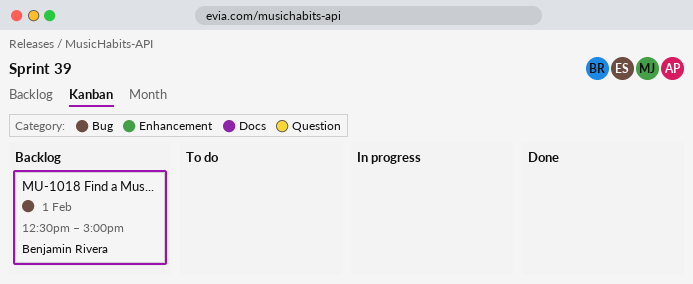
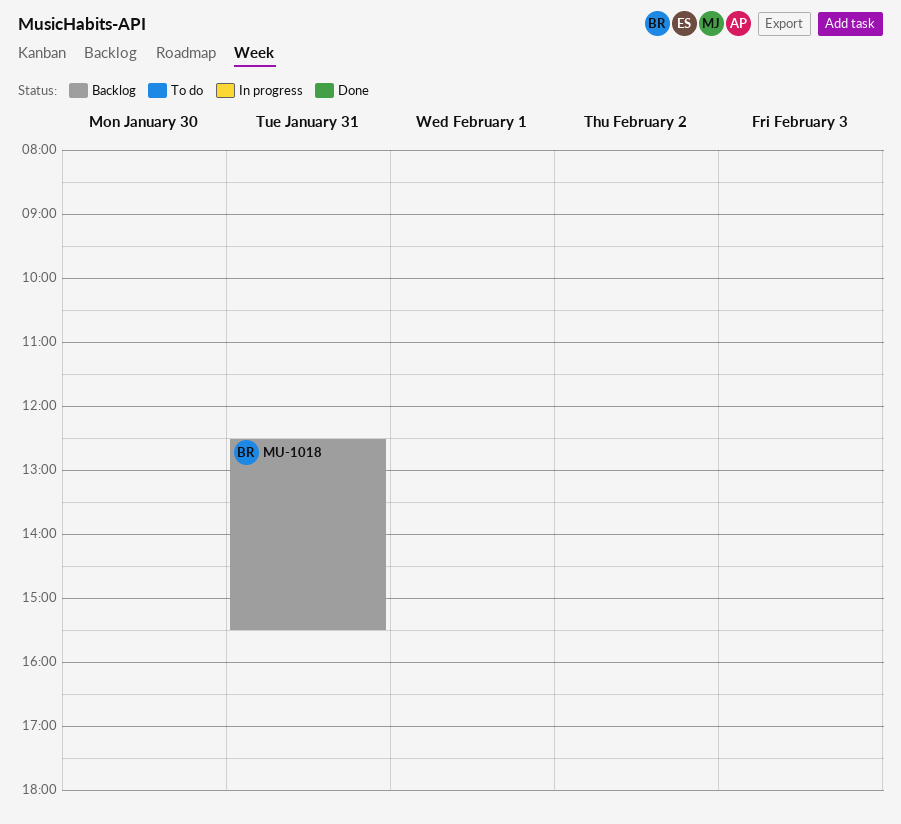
MU-1018, day: Feb 1 -> Jan 31
MU-1018, ends: 15:00 -> 15:30

